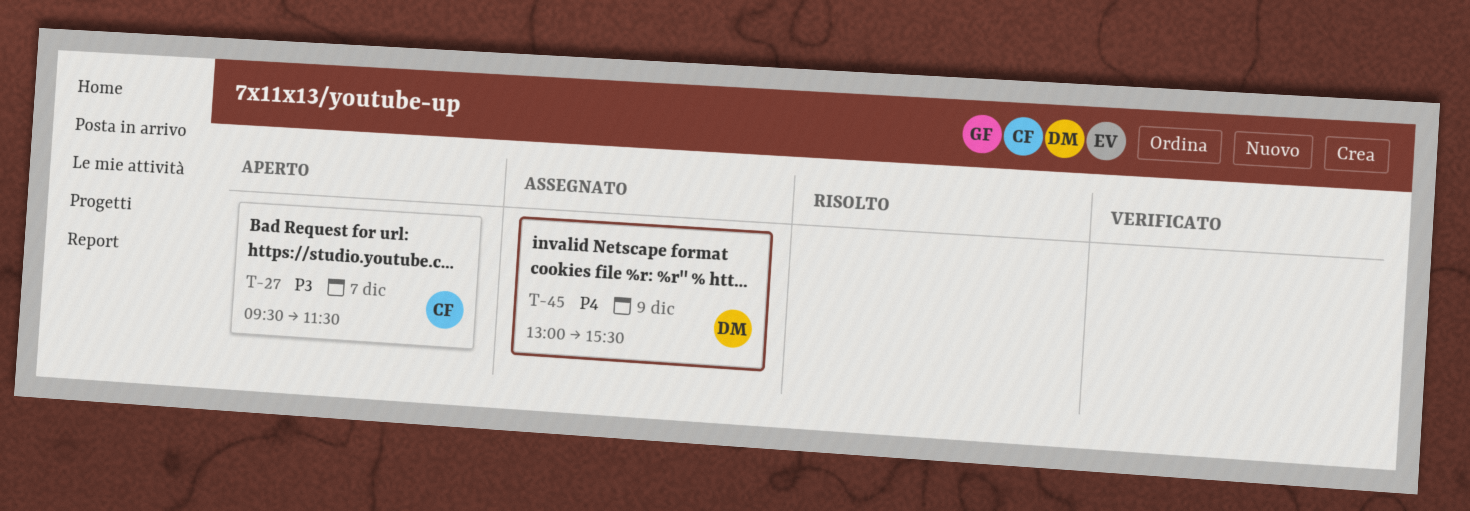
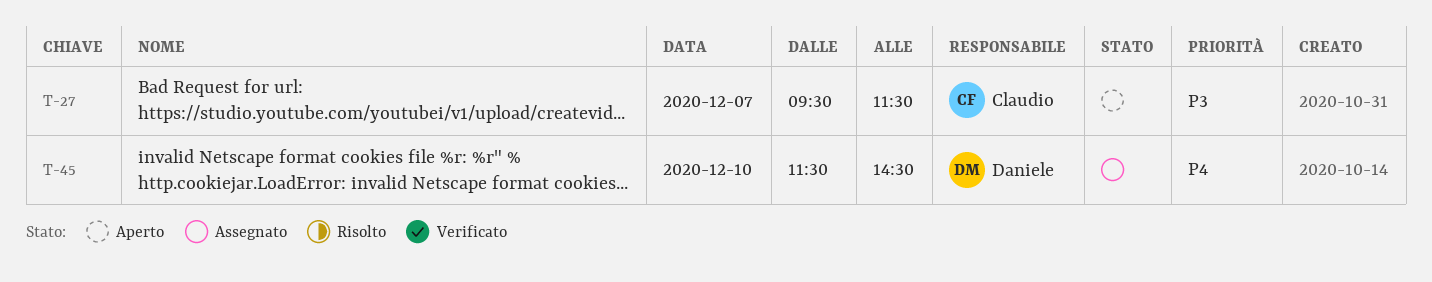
T-45, day: Dec 9 -> Dec 10
T-45, begins: 13:00 -> 11:30
T-45, ends: 15:30 -> 14:30

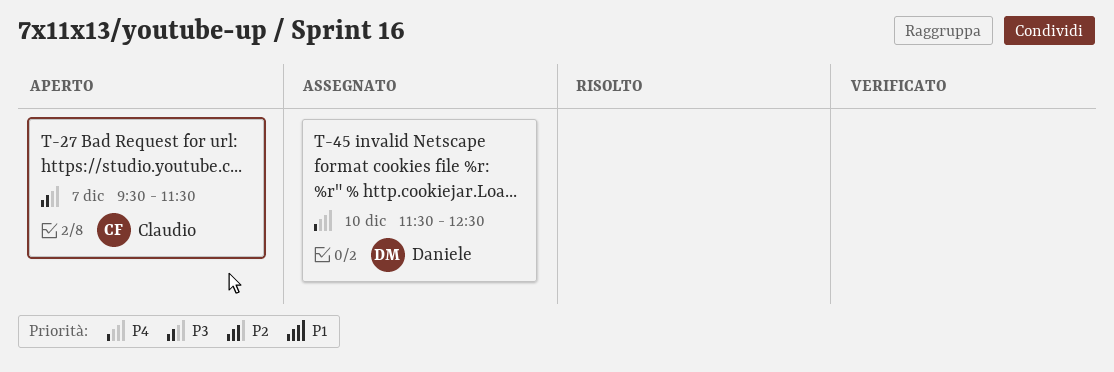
T-45, ends: 14:30 -> 12:30

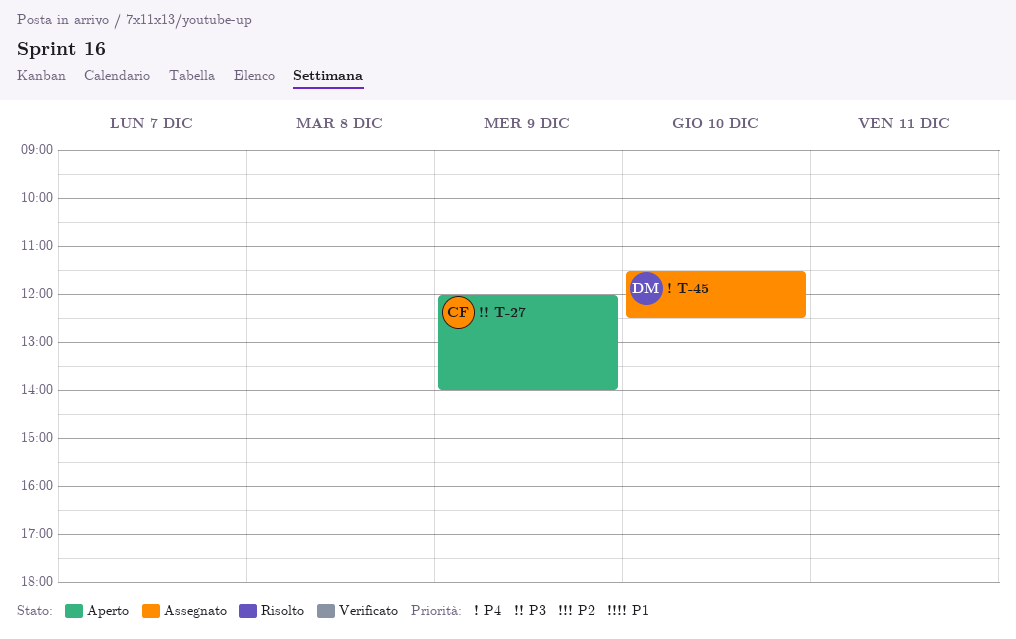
T-27, day: Dec 7 -> Dec 9
T-27, begins: 09:30 -> 12:00
T-27, ends: 11:30 -> 14:00

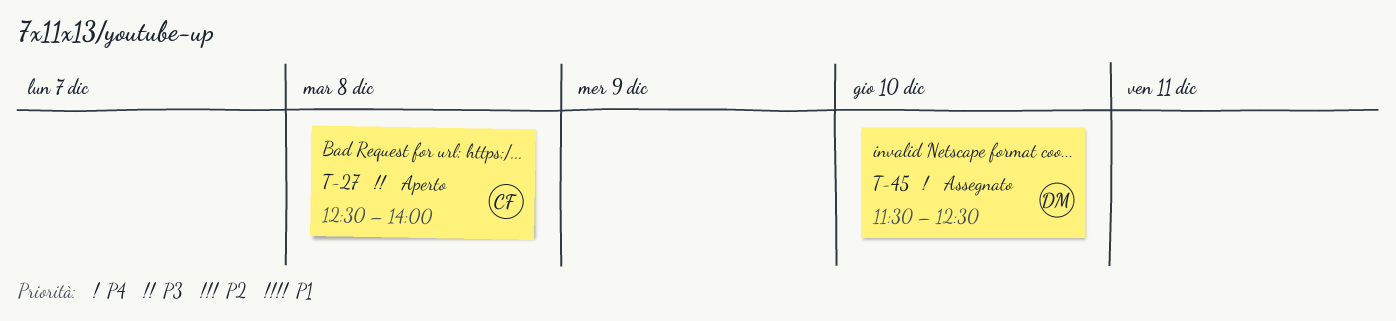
T-27, day: Dec 9 -> Dec 8
T-27, begins: 12:00 -> 12:30

